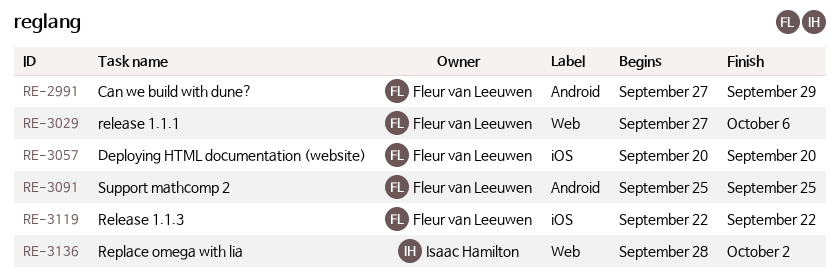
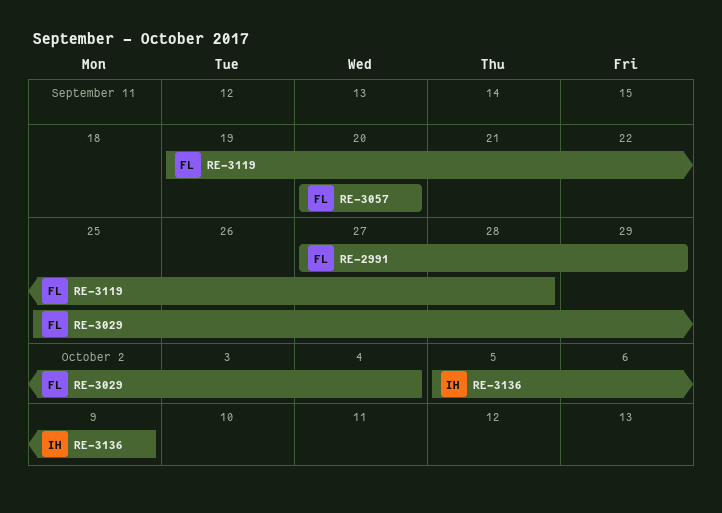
RE-3029, start: Sep 27 -> Sep 25
RE-3029, due: Oct 6 -> Oct 4
RE-3091: present -> none
RE-3119, start: Sep 22 -> Sep 19
RE-3119, due: Sep 22 -> Sep 28
RE-3136, start: Sep 28 -> Oct 5
RE-3136, due: Oct 2 -> Oct 9

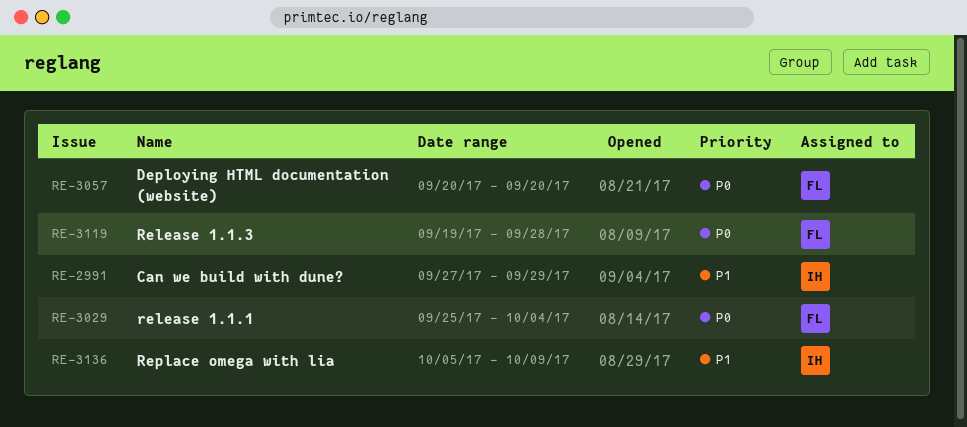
RE-2991, owner: FL -> IH

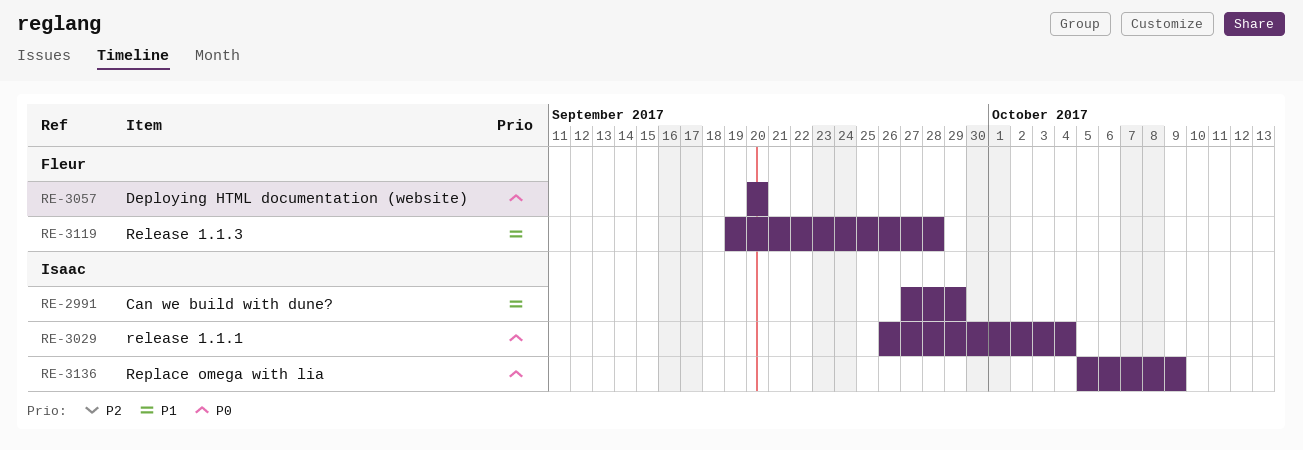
RE-3029, owner: Fleur -> Isaac
RE-3029, start: Sep 25 -> Sep 26
RE-3119, priority: P0 -> P1
RE-3136, priority: P1 -> P0

